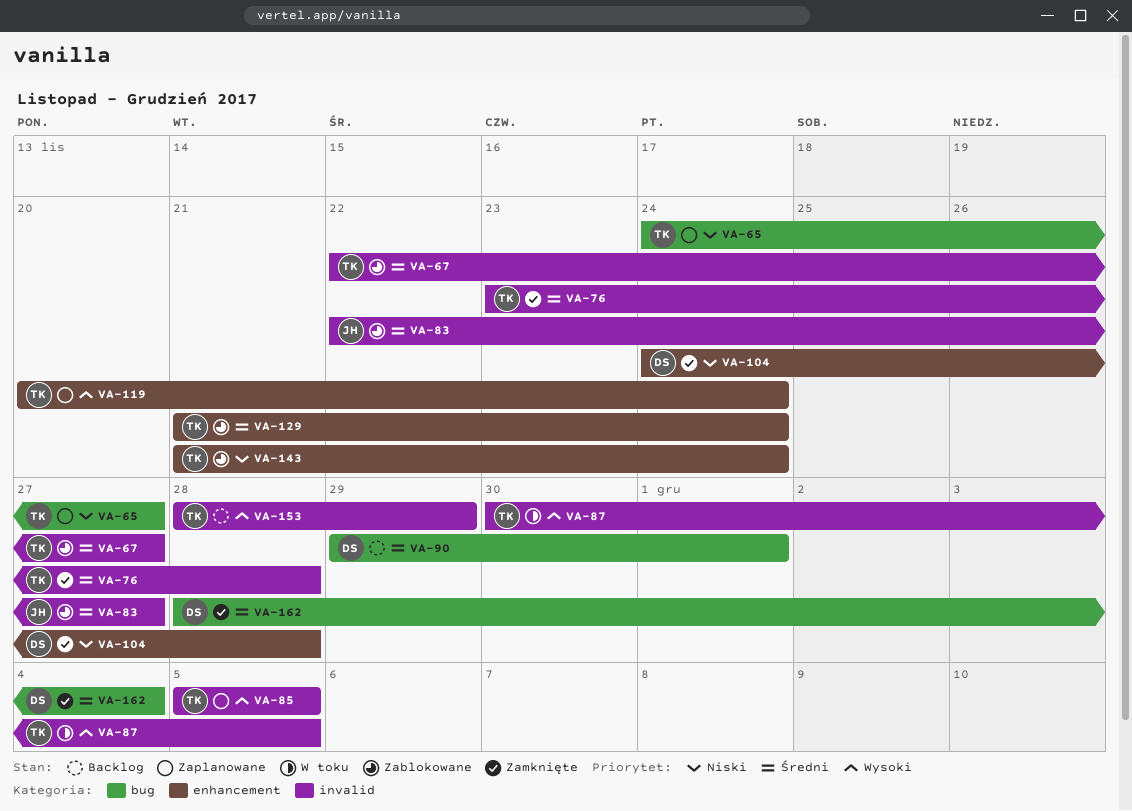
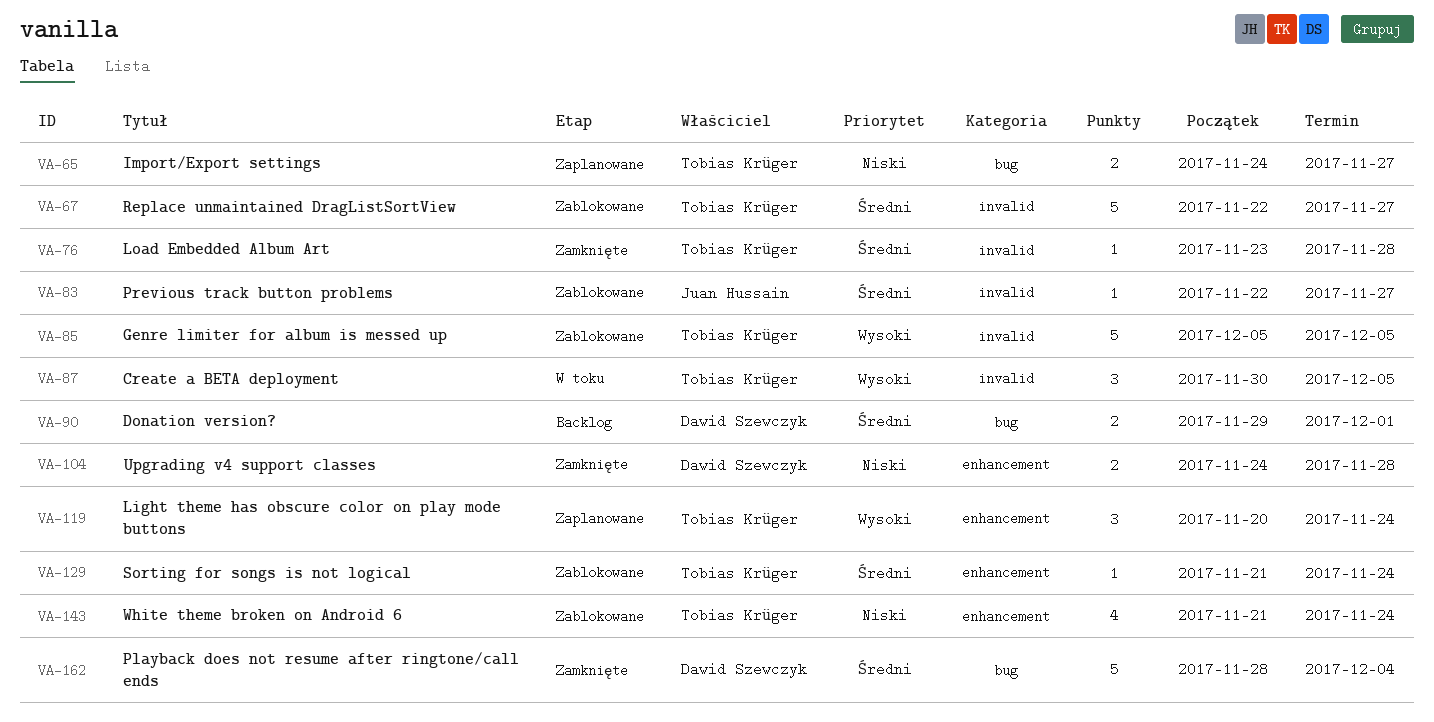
VA-85, status: Zaplanowane -> Zablokowane
VA-153: present -> none

